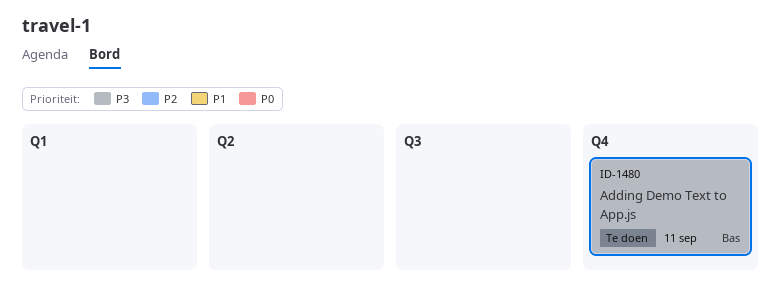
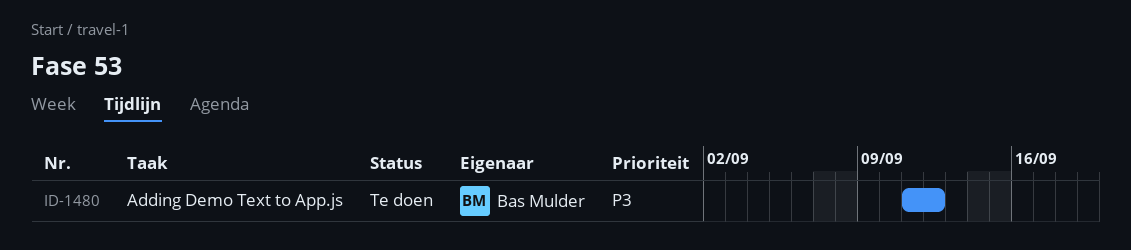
ID-1480, due: Sep 11 -> Sep 12

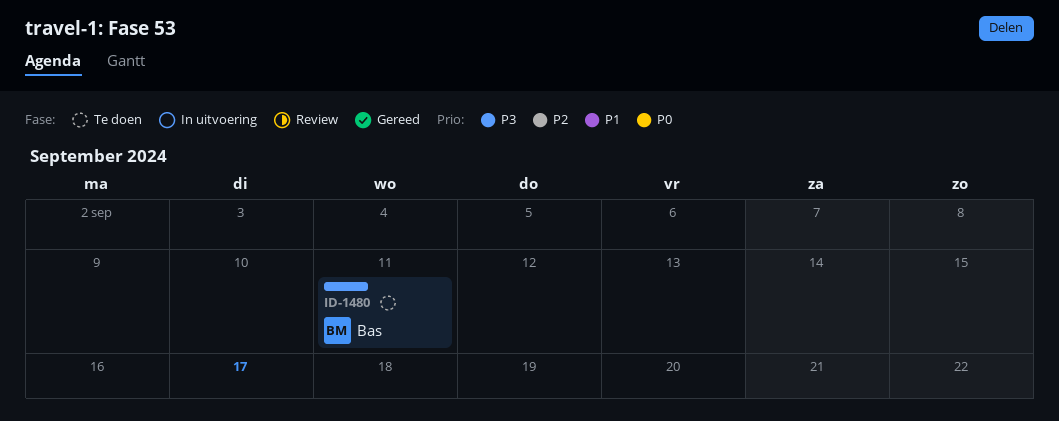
ID-1480, due: Sep 12 -> Sep 11

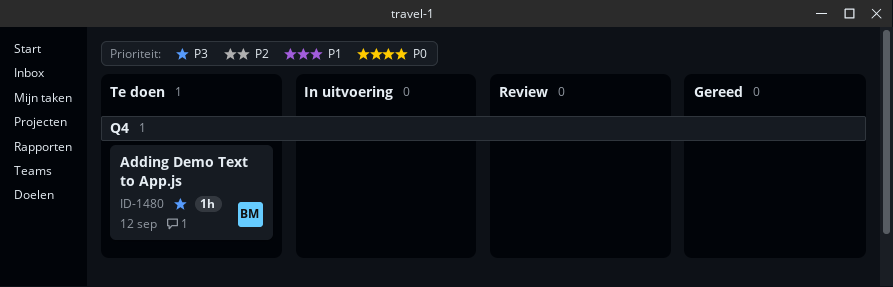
ID-1480, due: Sep 11 -> Sep 12

